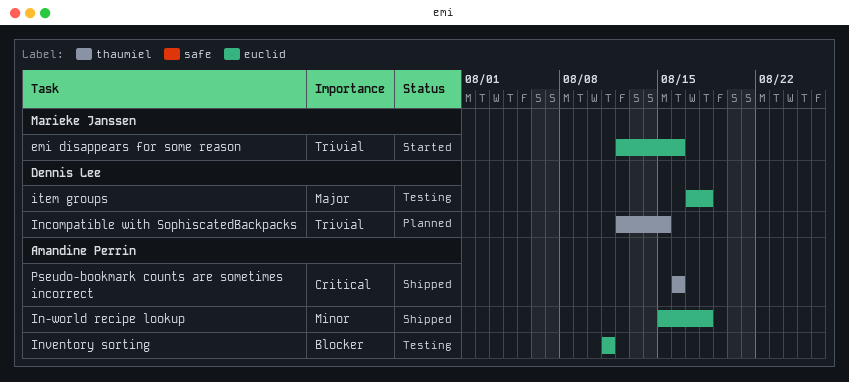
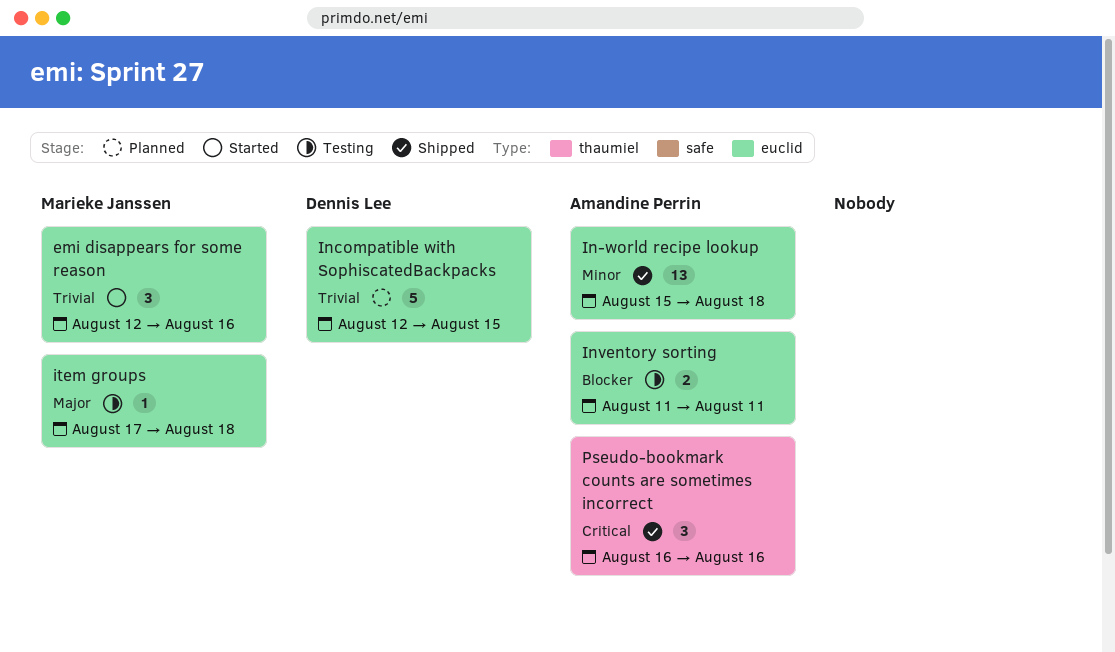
Incompatible with SophiscatedBackpacks, label: thaumiel -> euclid
item groups, owner: Dennis Lee -> Marieke Janssen

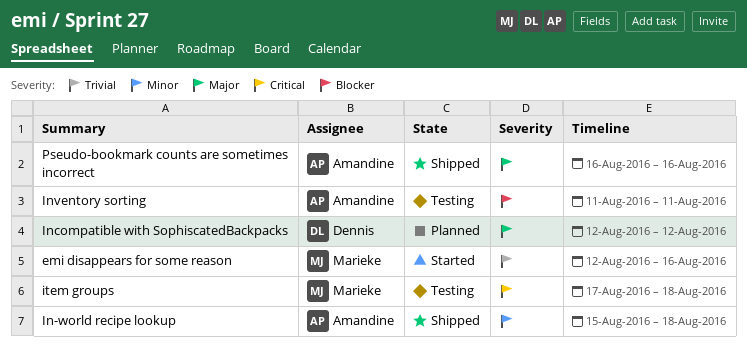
Incompatible with SophiscatedBackpacks, priority: Trivial -> Major
Incompatible with SophiscatedBackpacks, due: Aug 15 -> Aug 12
item groups, priority: Major -> Critical
Pseudo-bookmark counts are sometimes incorrect, priority: Critical -> Major

